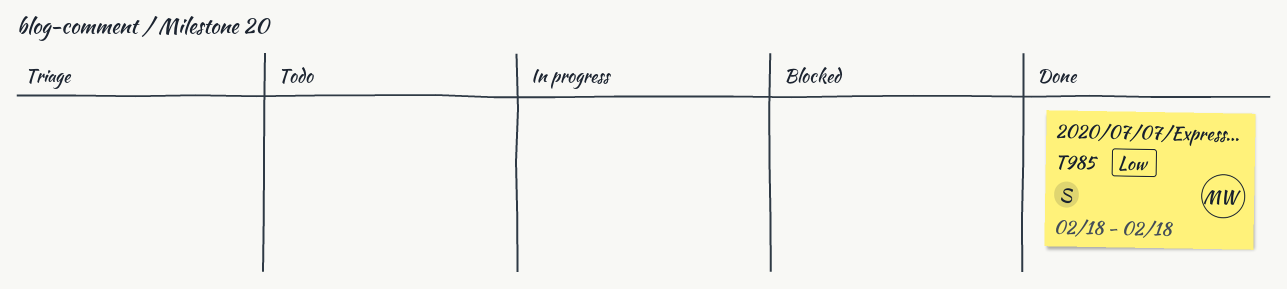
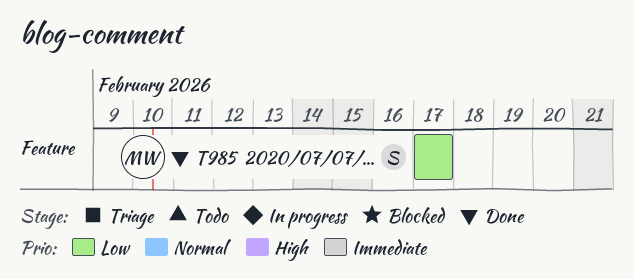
T985, start: Feb 18 -> Feb 17
T985, due: Feb 18 -> Feb 17

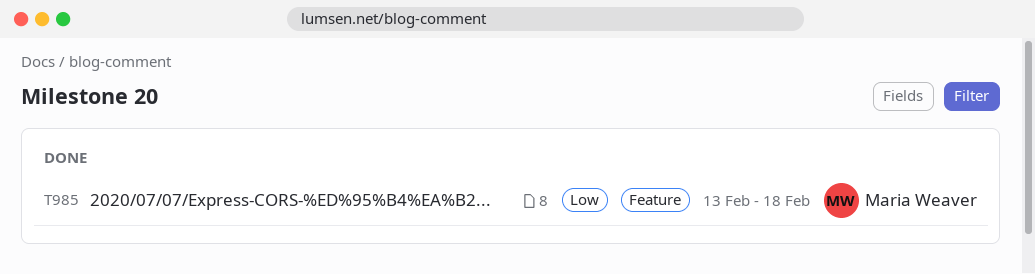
T985, start: Feb 17 -> Feb 13
T985, due: Feb 17 -> Feb 18

